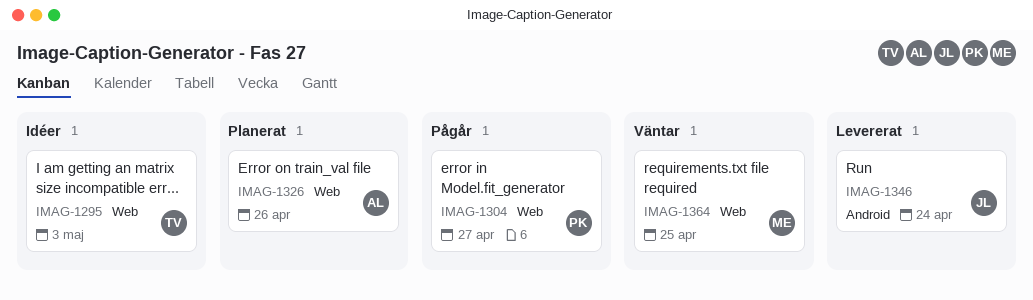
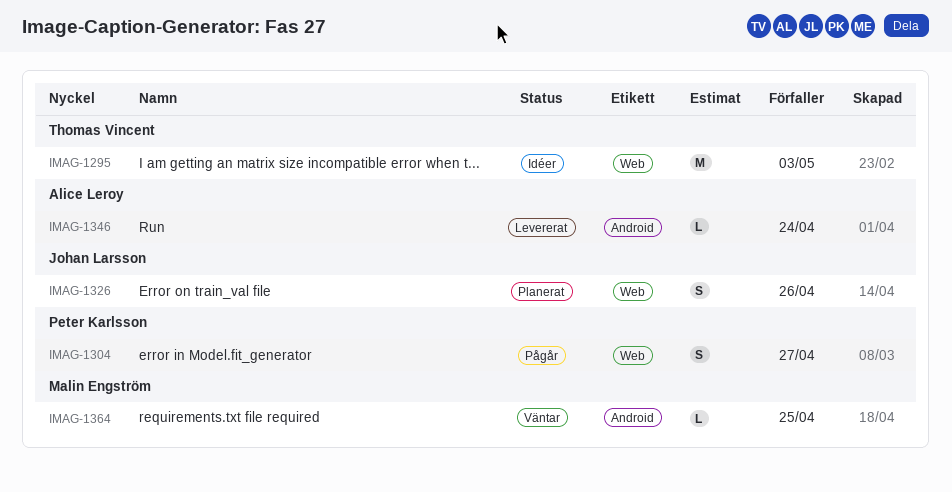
IMAG-1326, owner: Alice Leroy -> Johan Larsson
IMAG-1346, owner: Johan Larsson -> Alice Leroy
IMAG-1364, label: Web -> Android

